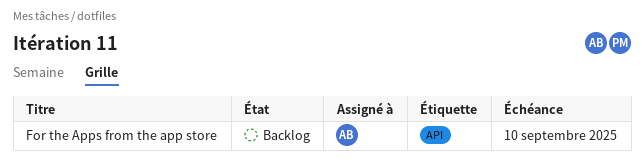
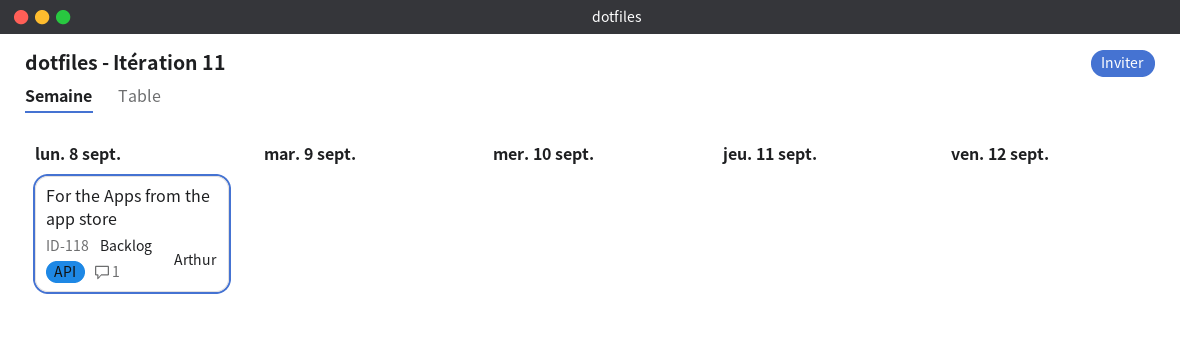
For the Apps from the app store, due: Sep 10 -> Sep 8

